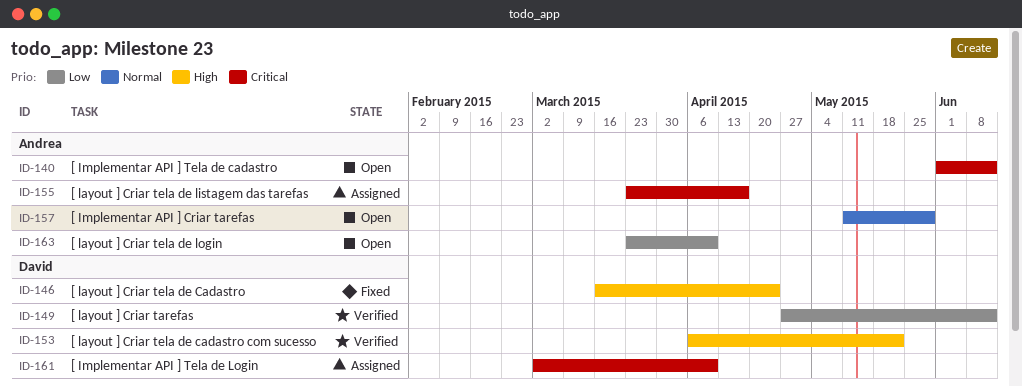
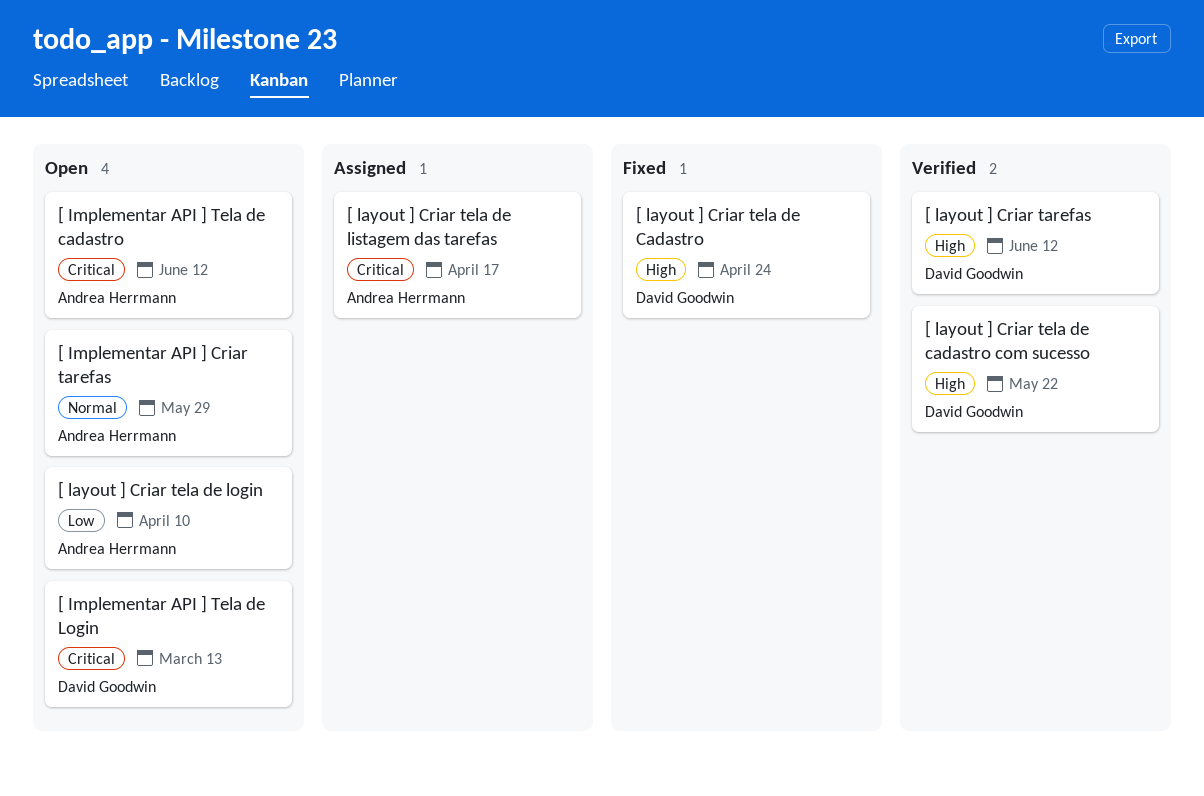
[ Implementar API ] Tela de Login, status: Assigned -> Open
[ Implementar API ] Tela de Login, due: Apr 10 -> Mar 13
[ layout ] Criar tarefas, priority: Low -> High

